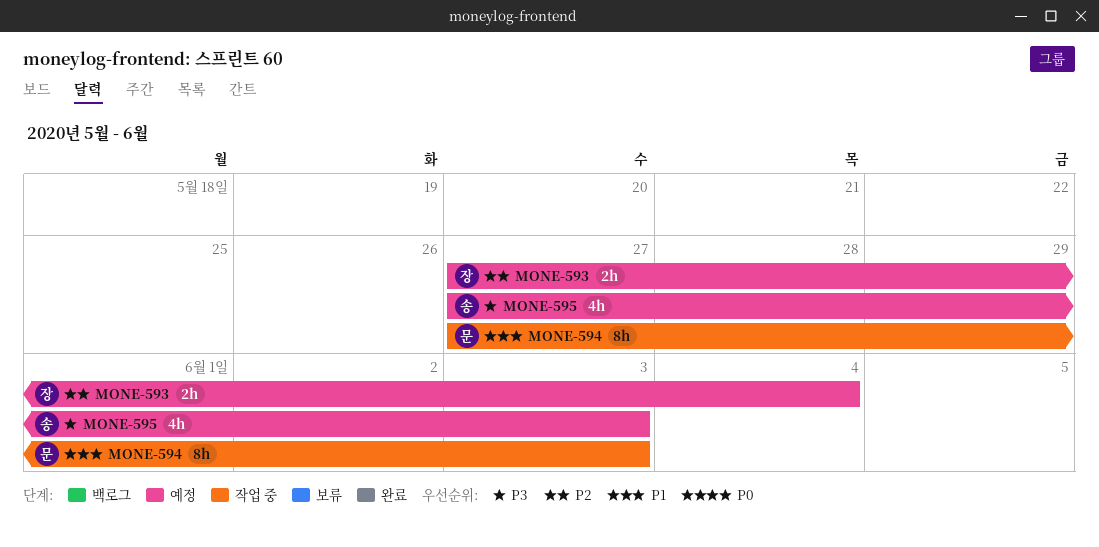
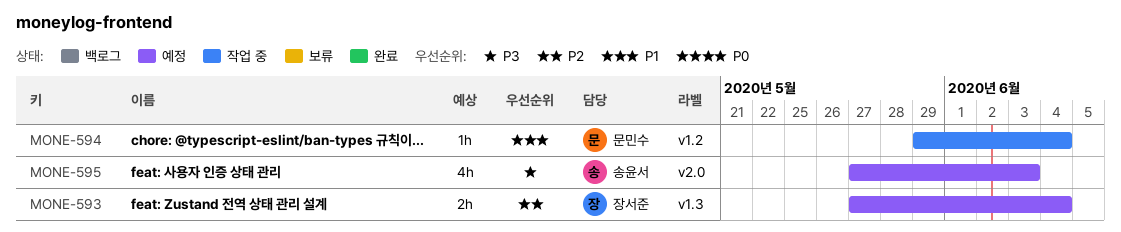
MONE-594, estimate: 8h -> 1h
MONE-594, start: May 27 -> May 29
MONE-594, due: Jun 3 -> Jun 4

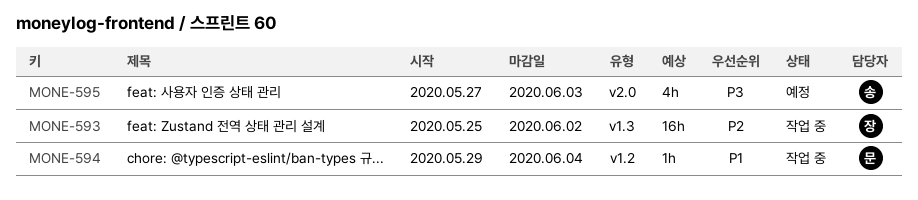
MONE-593, status: 예정 -> 작업 중
MONE-593, estimate: 2h -> 16h
MONE-593, start: May 27 -> May 25
MONE-593, due: Jun 4 -> Jun 2

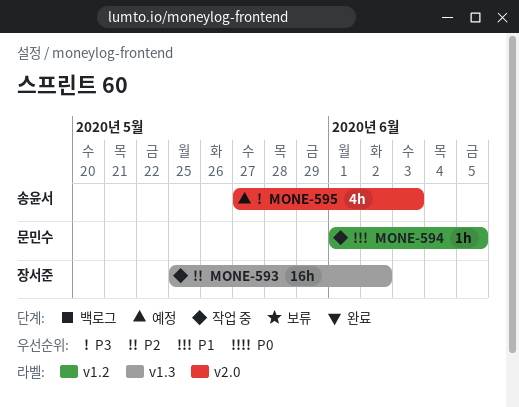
MONE-594, start: May 29 -> Jun 1
MONE-594, due: Jun 4 -> Jun 5

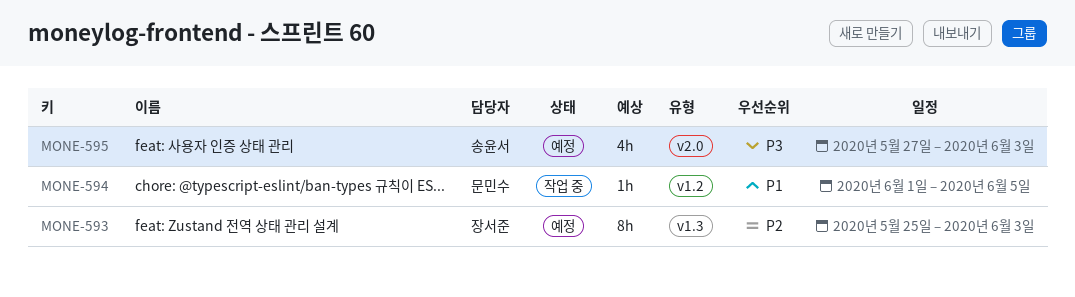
MONE-593, status: 작업 중 -> 예정
MONE-593, estimate: 16h -> 8h
MONE-593, due: Jun 2 -> Jun 3

